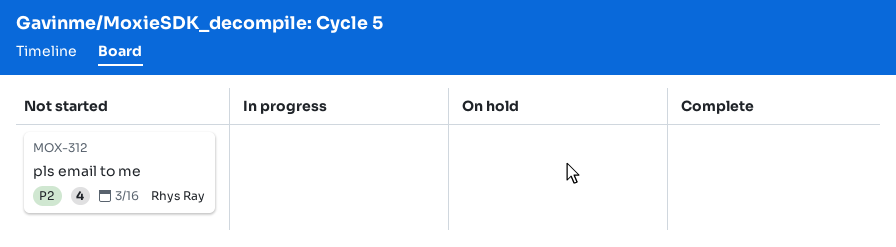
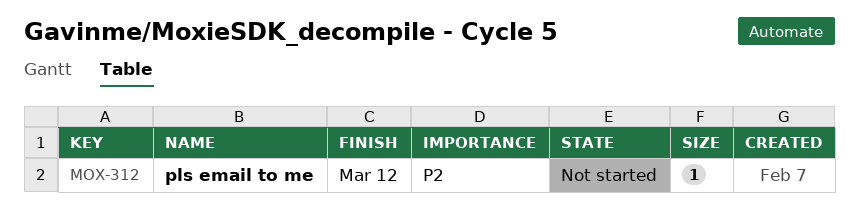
MOX-312, estimate: 4 -> 1
MOX-312, due: Mar 16 -> Mar 12

